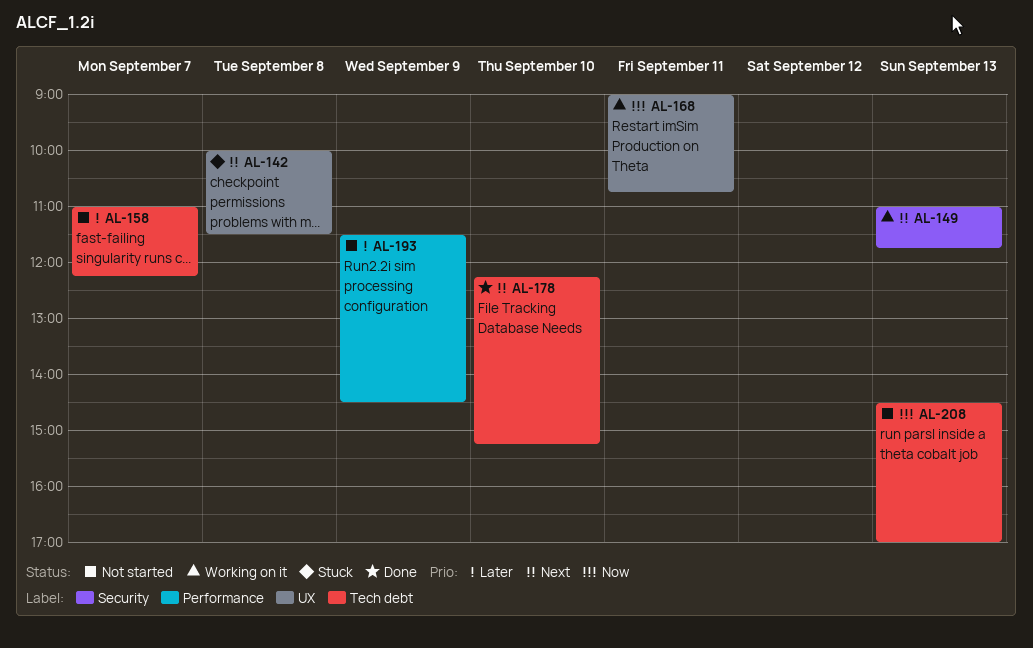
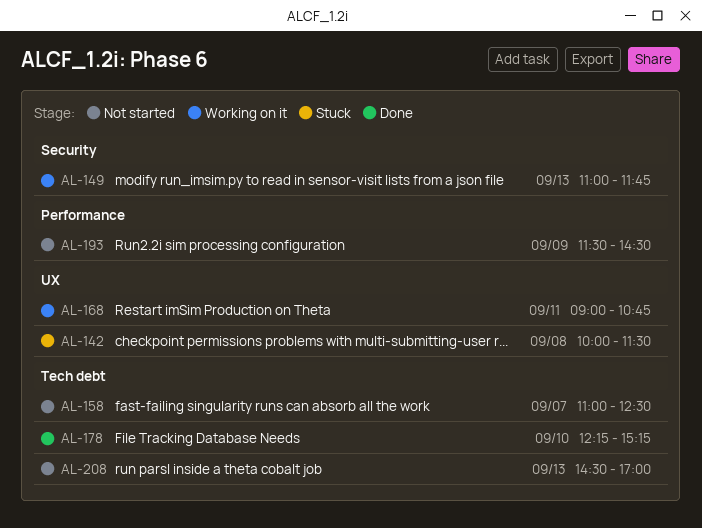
AL-158, ends: 12:15 -> 12:30

